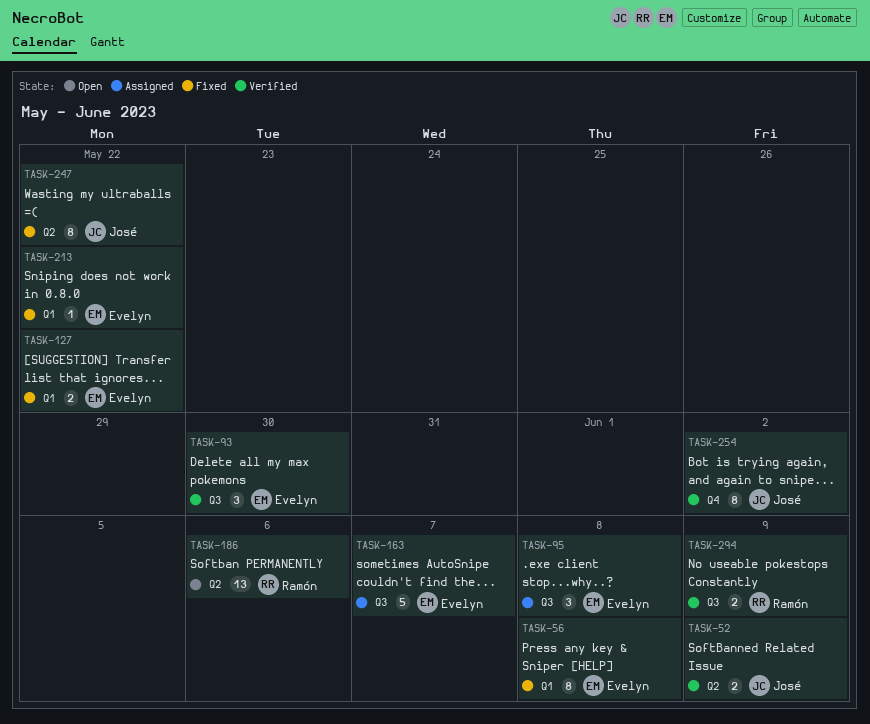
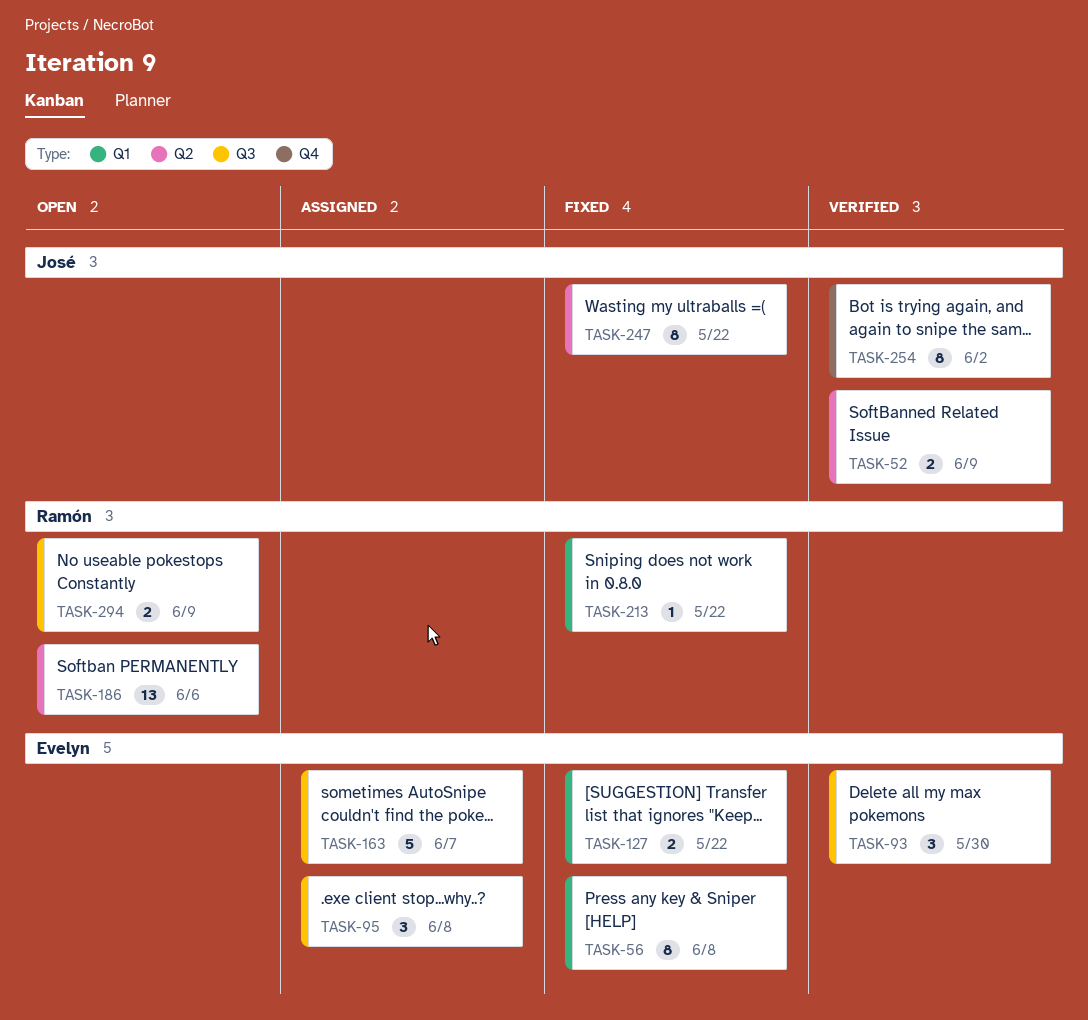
TASK-213, owner: Evelyn -> Ramón
TASK-294, status: Verified -> Open

